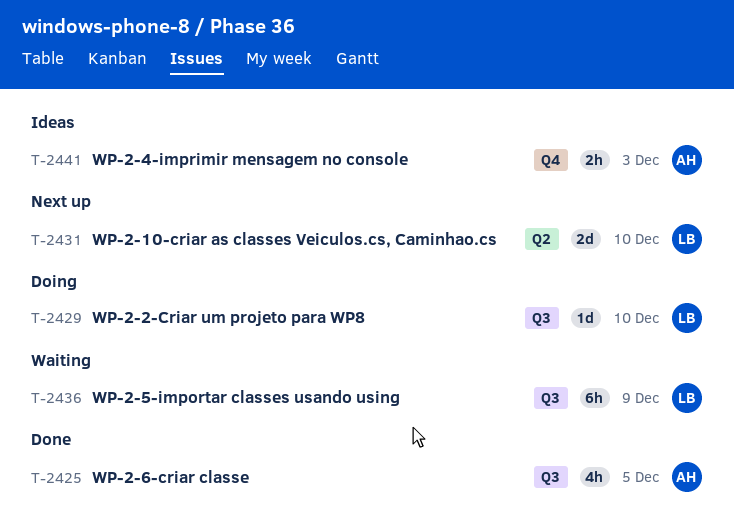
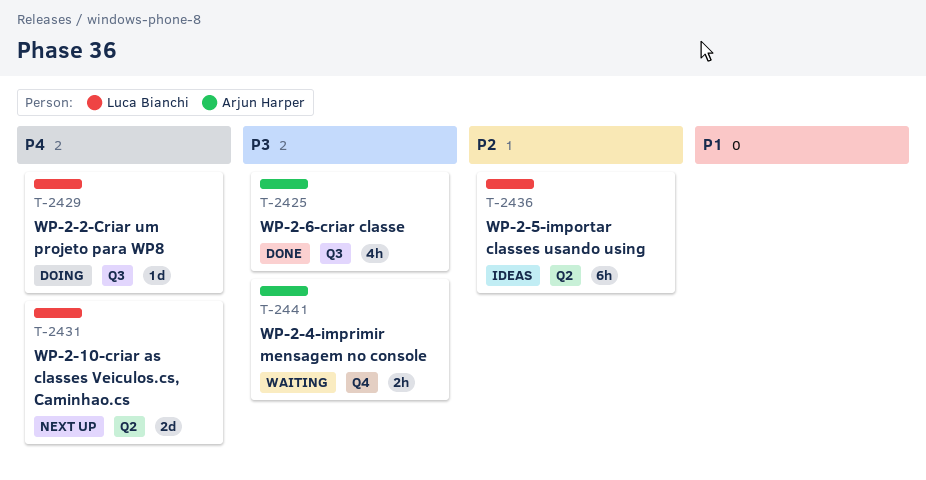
T-2436, status: Waiting -> Ideas
T-2436, label: Q3 -> Q2
T-2441, status: Ideas -> Waiting

